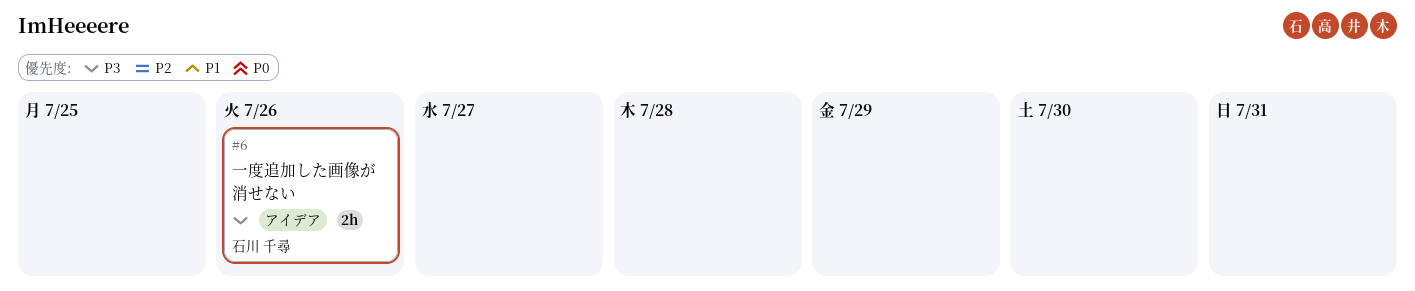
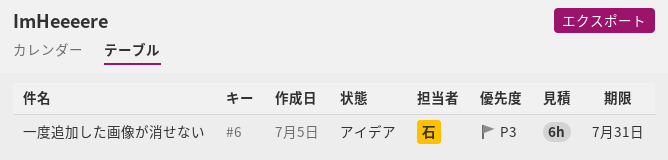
#6, estimate: 2h -> 6h
#6, due: Jul 26 -> Jul 31

